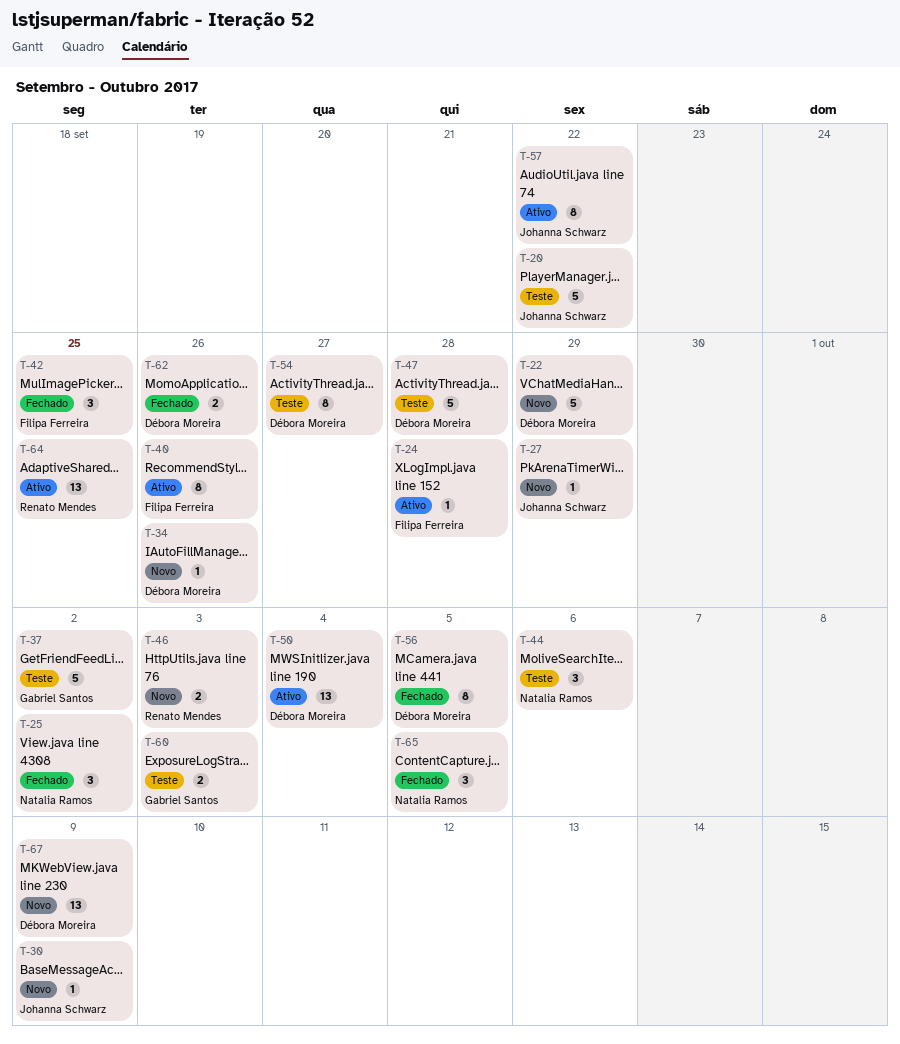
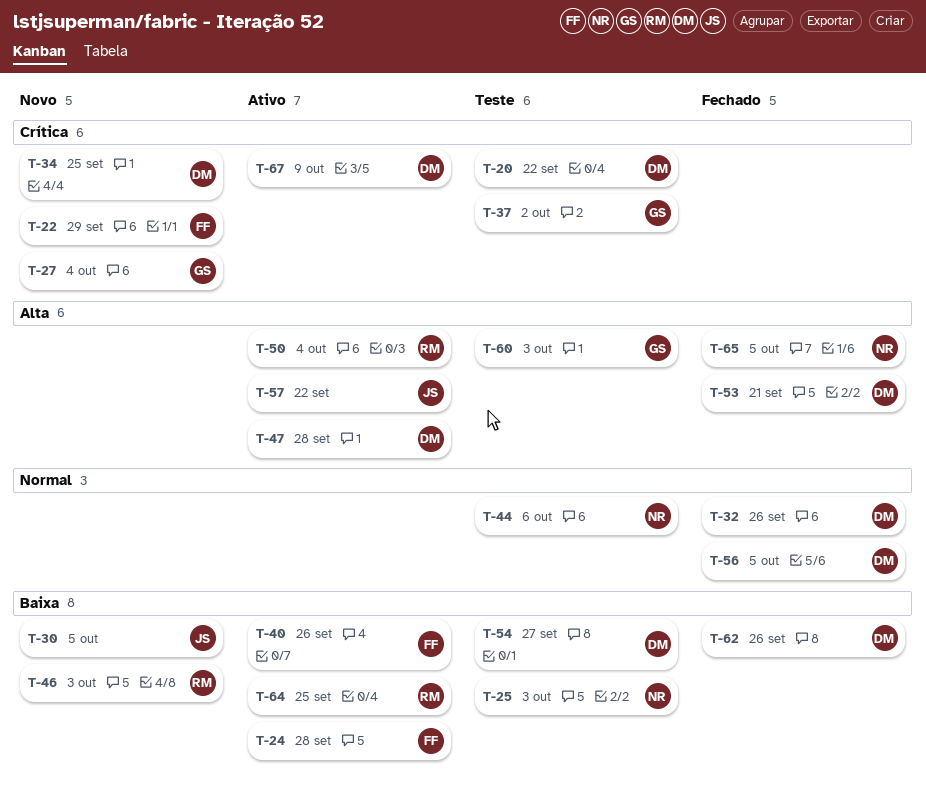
T-20, owner: Johanna Schwarz -> Débora Moreira
T-22, owner: Débora Moreira -> Filipa Ferreira
T-25, status: Fechado -> Teste
T-25, due: Oct 2 -> Oct 3
T-27, owner: Johanna Schwarz -> Gabriel Santos
T-27, due: Sep 29 -> Oct 4
T-30, due: Oct 9 -> Oct 5
T-32: none -> present
T-34, due: Sep 26 -> Sep 25
T-42: present -> none
T-47, status: Teste -> Ativo
T-50, owner: Débora Moreira -> Renato Mendes
T-53: none -> present
T-67, status: Novo -> Ativo

